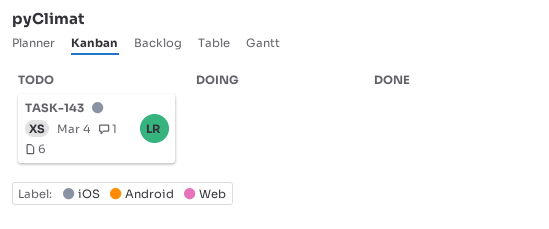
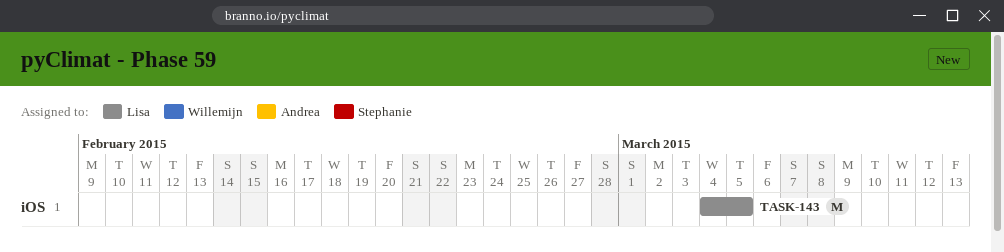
TASK-143, estimate: XS -> M
TASK-143, due: Mar 4 -> Mar 5

